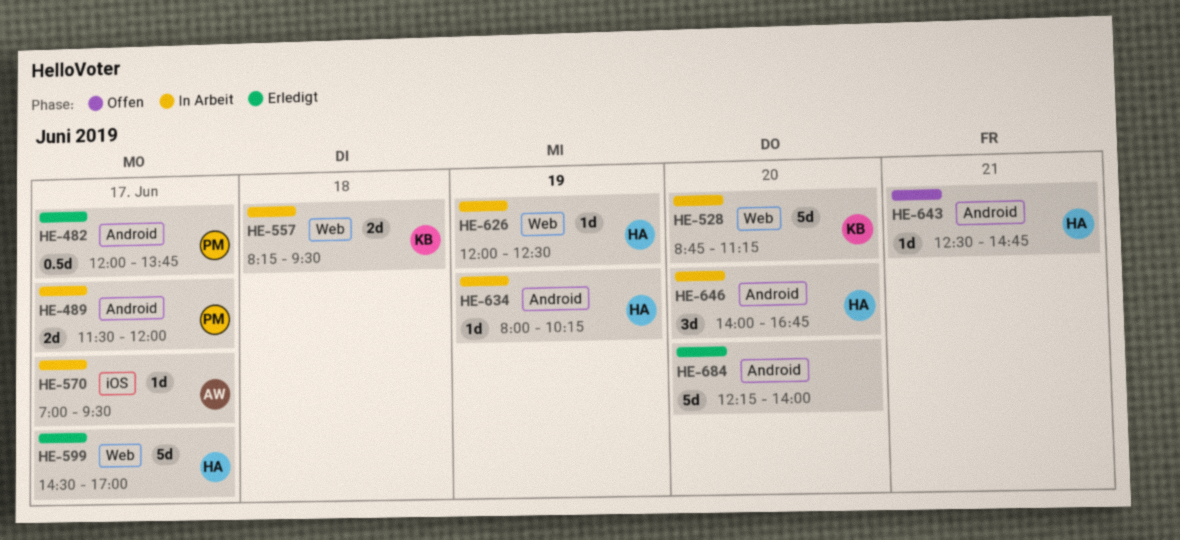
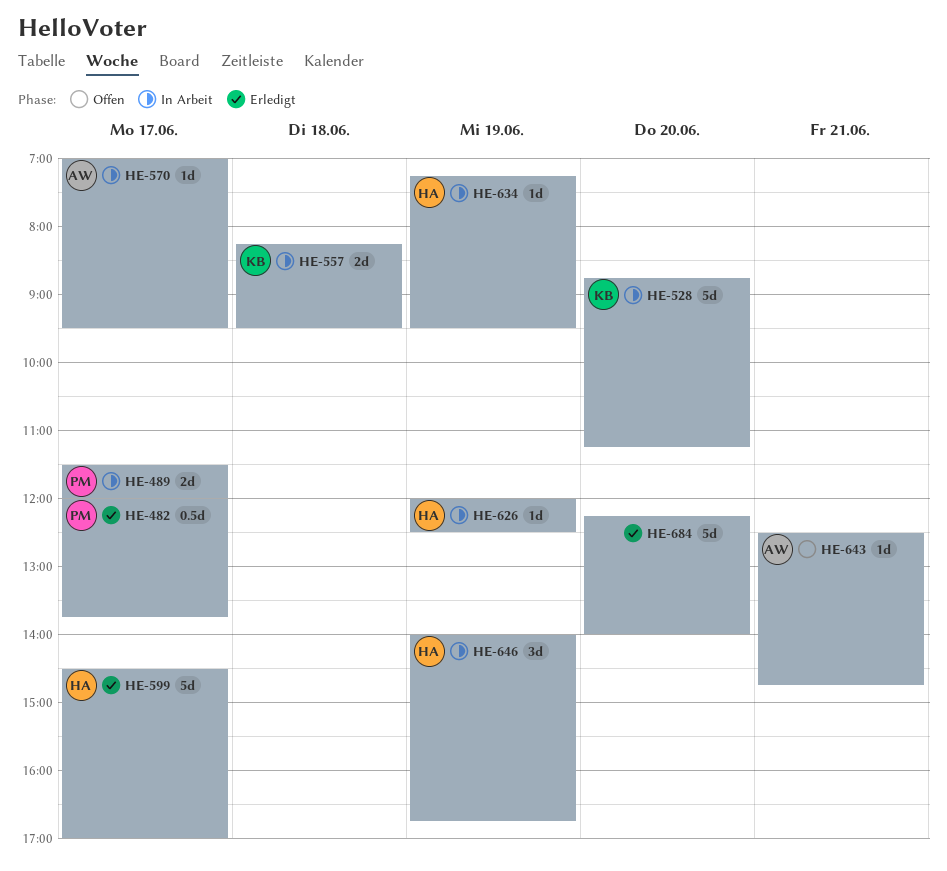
HE-634, begins: 08:00 -> 07:15
HE-634, ends: 10:15 -> 09:30
HE-643, owner: HA -> AW
HE-646, day: Jun 20 -> Jun 19

